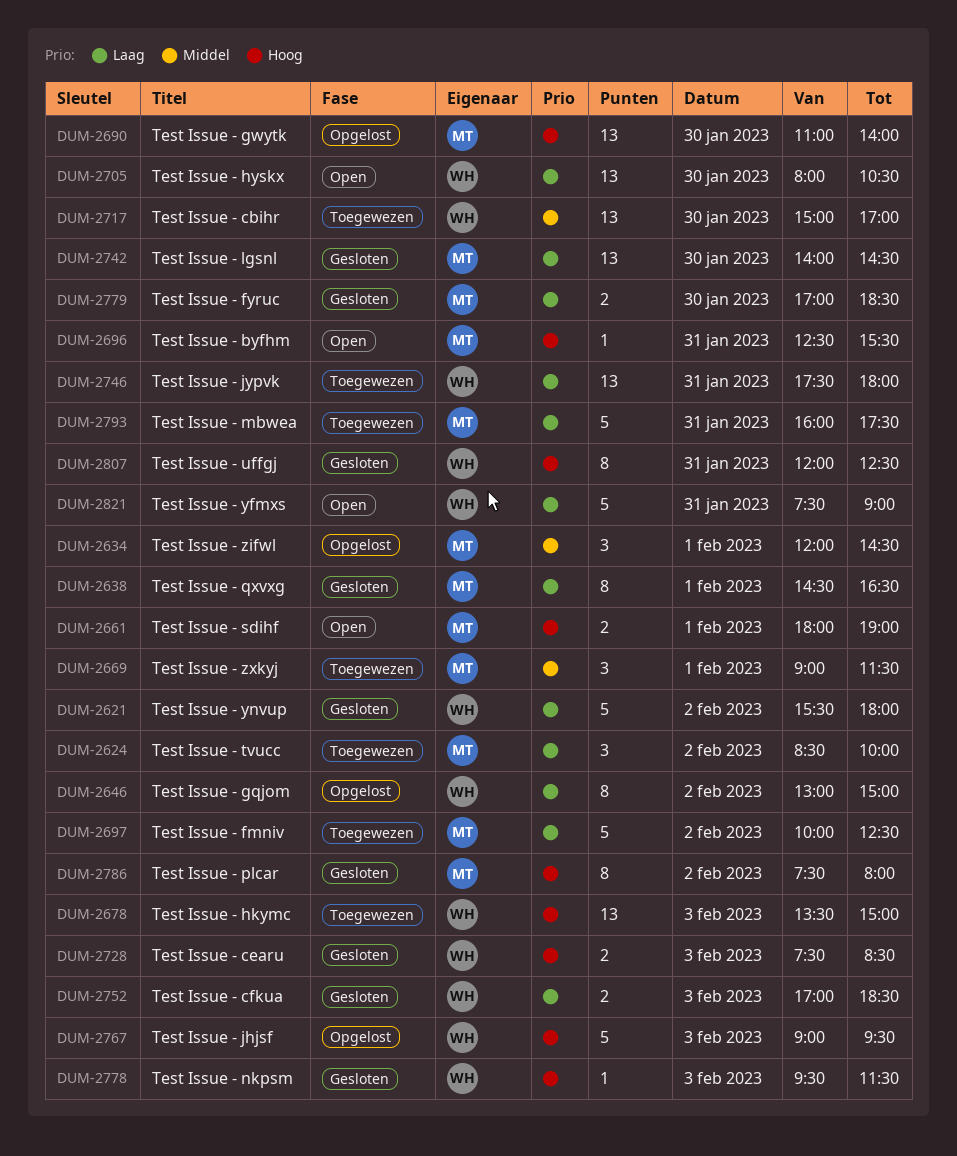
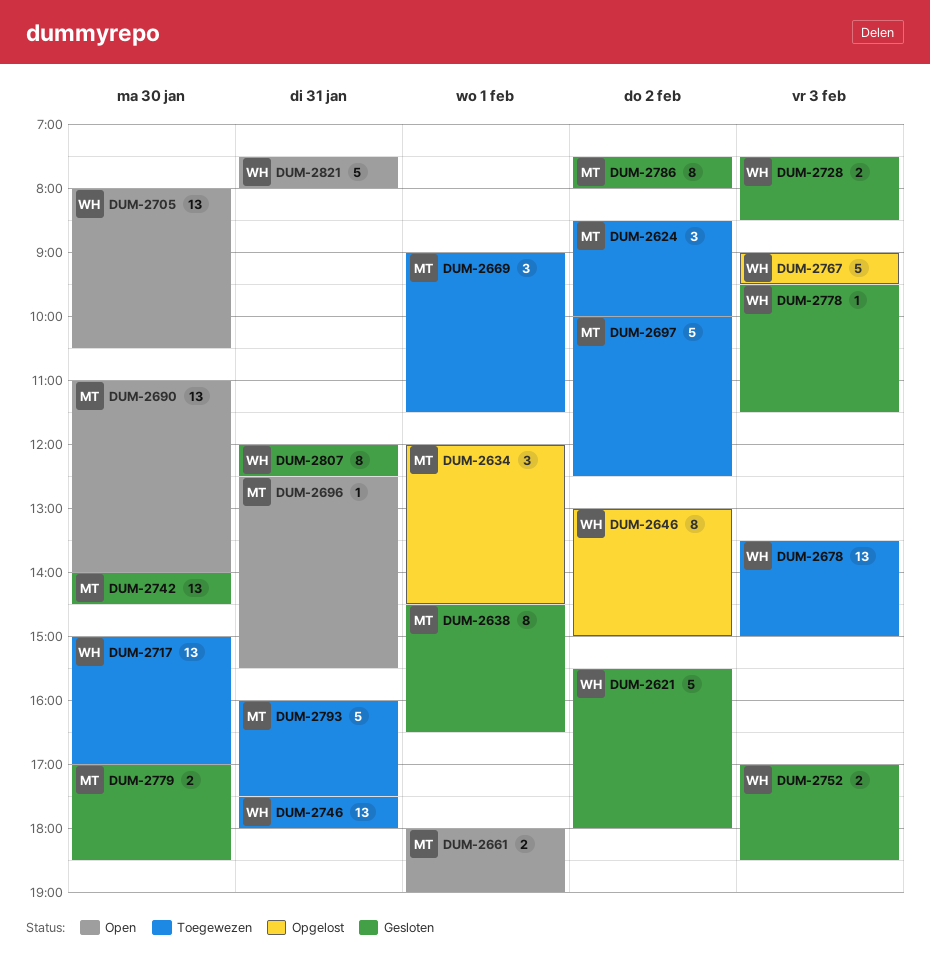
DUM-2690, status: Opgelost -> Open
DUM-2821, ends: 09:00 -> 08:00

